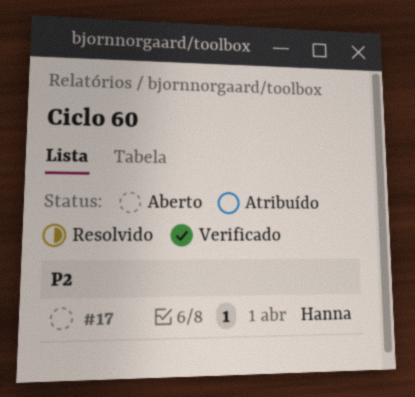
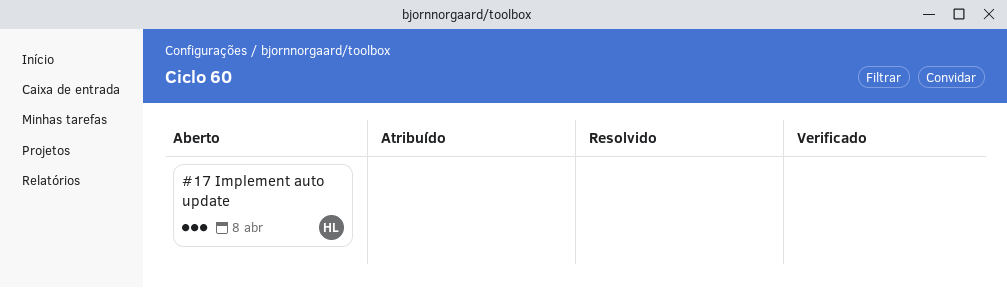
#17, estimate: 1 -> 3
#17, due: Apr 1 -> Apr 8

